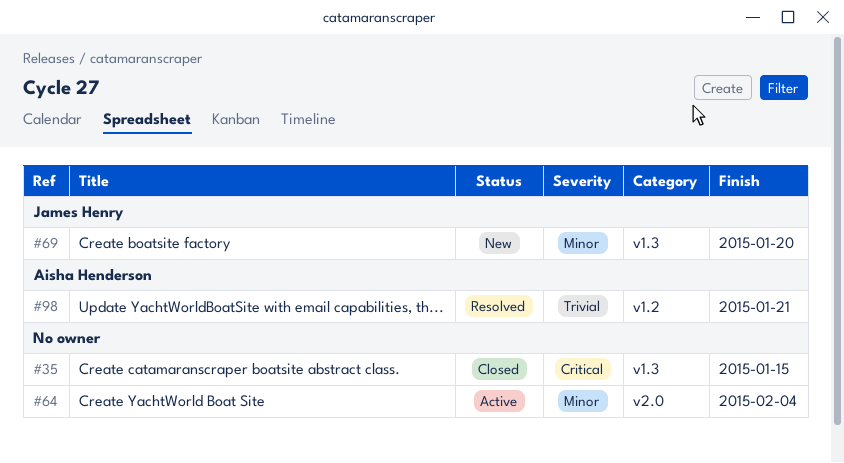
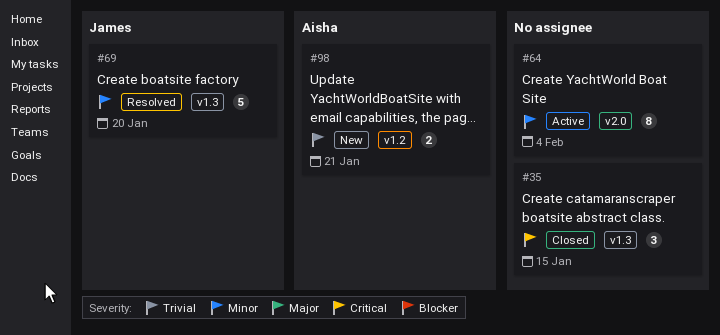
#69, status: New -> Resolved
#98, status: Resolved -> New

